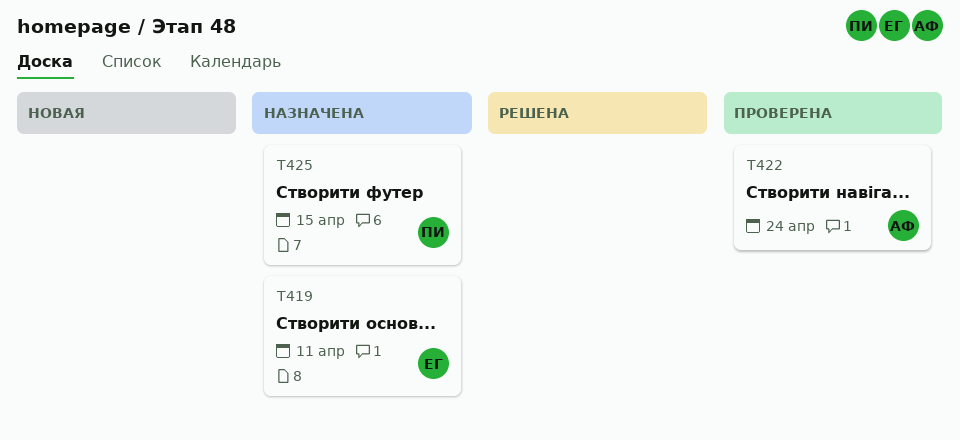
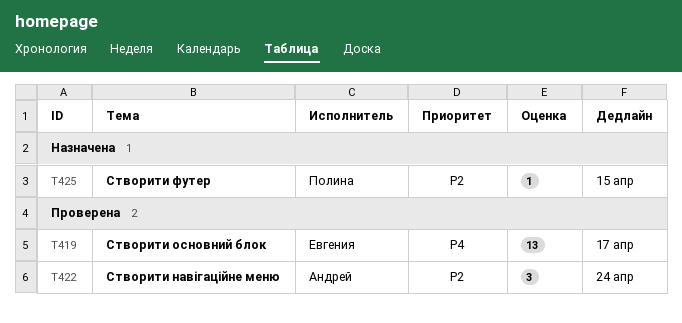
T419, status: Назначена -> Проверена
T419, due: Apr 11 -> Apr 17

